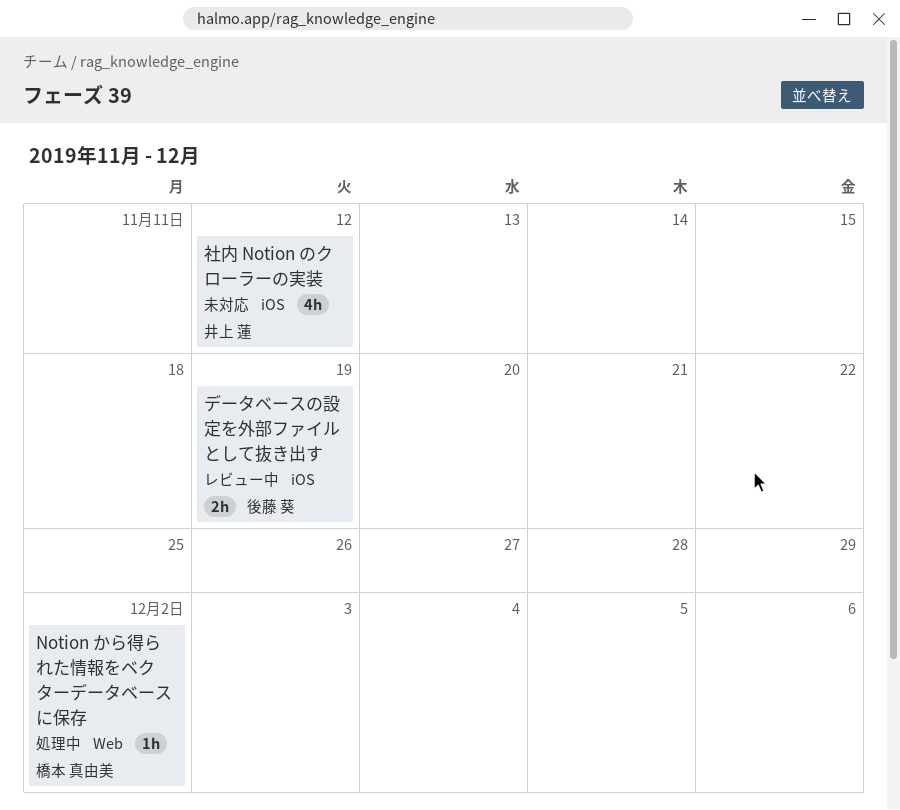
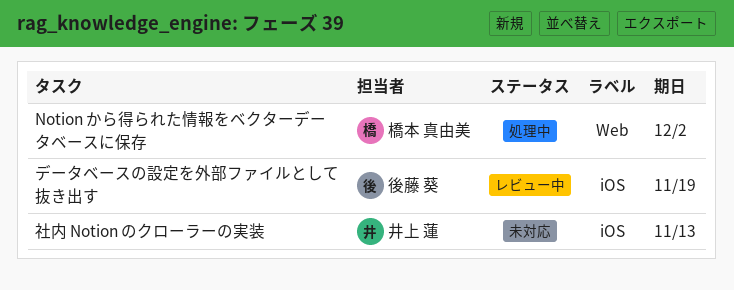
社内 Notion のクローラーの実装, due: Nov 12 -> Nov 13

